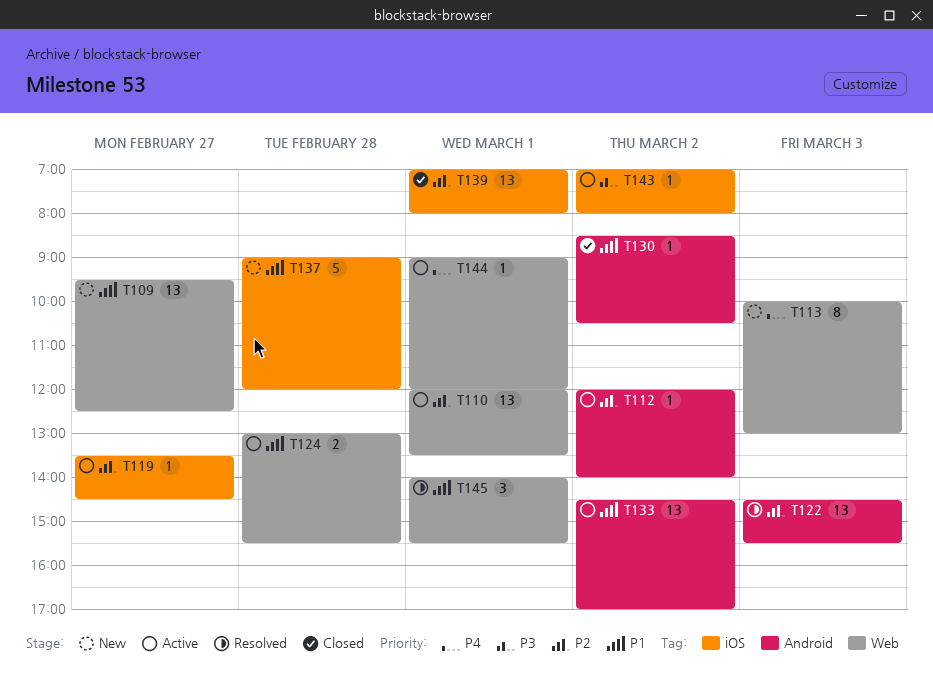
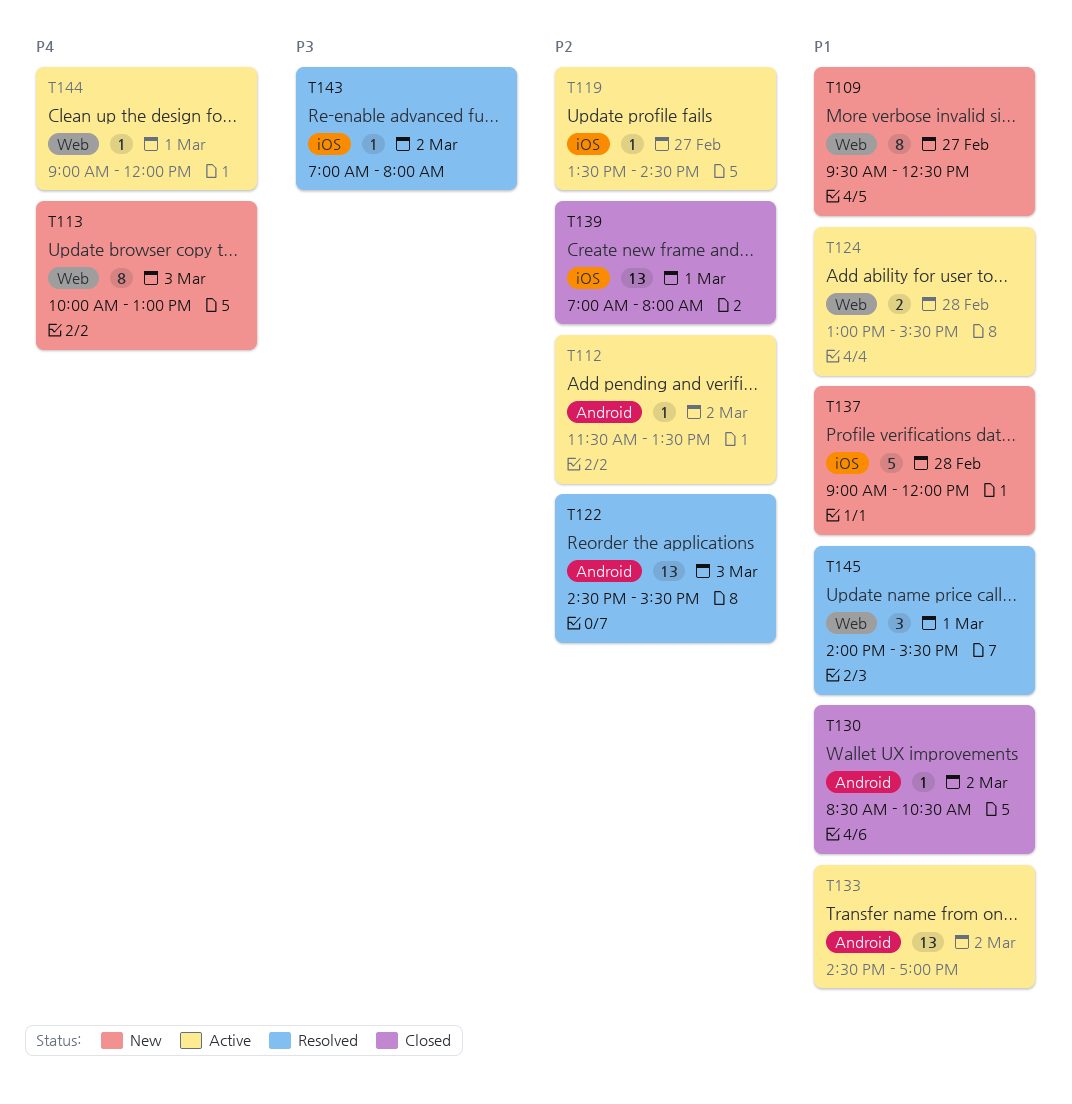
T109, estimate: 13 -> 8
T110: present -> none
T112, begins: 12:00 -> 11:30
T112, ends: 14:00 -> 13:30
T143, status: Active -> Resolved

